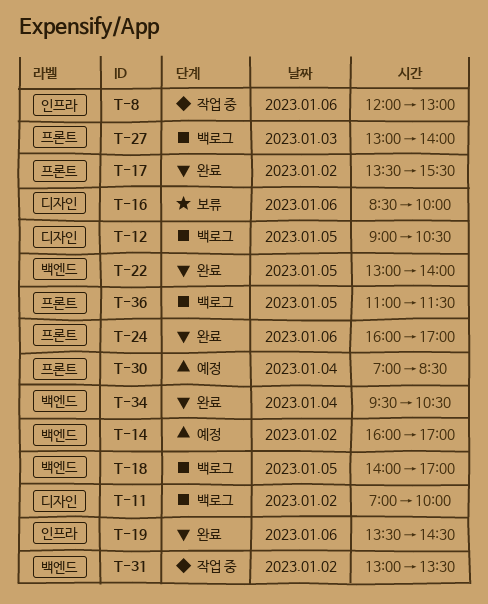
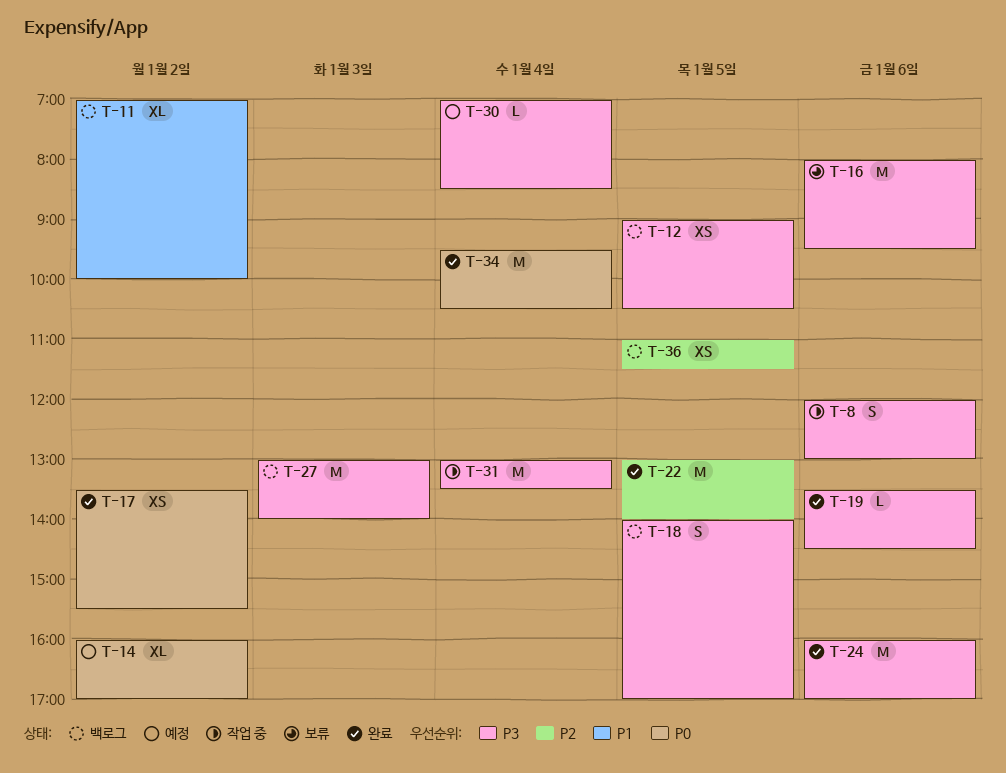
T-16, begins: 08:30 -> 08:00
T-16, ends: 10:00 -> 09:30
T-31, day: Jan 2 -> Jan 4

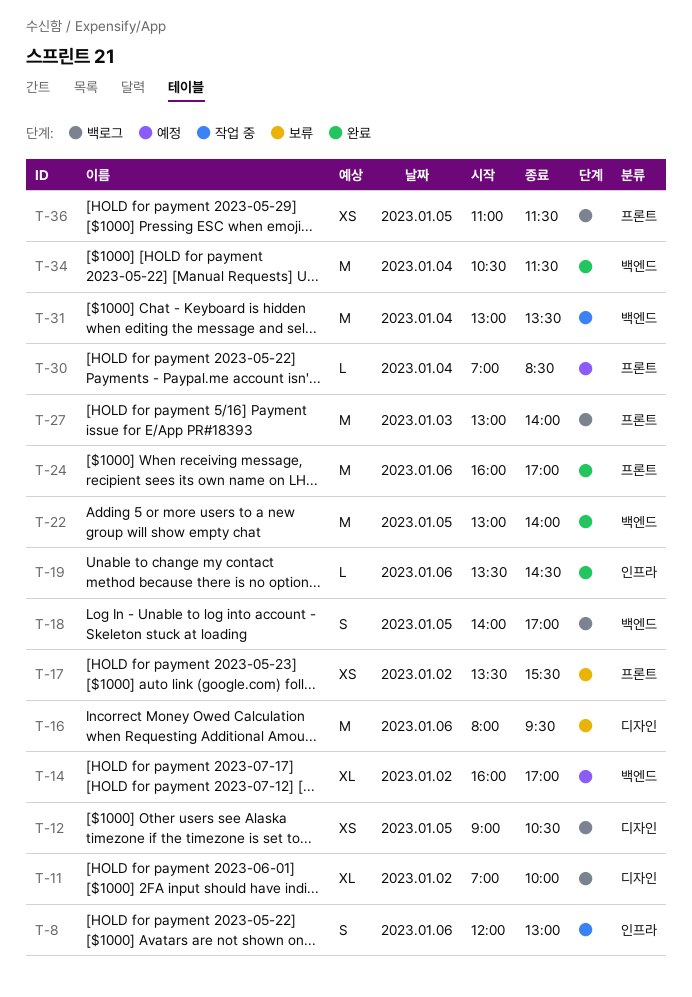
T-17, status: 완료 -> 보류
T-34, begins: 09:30 -> 10:30
T-34, ends: 10:30 -> 11:30

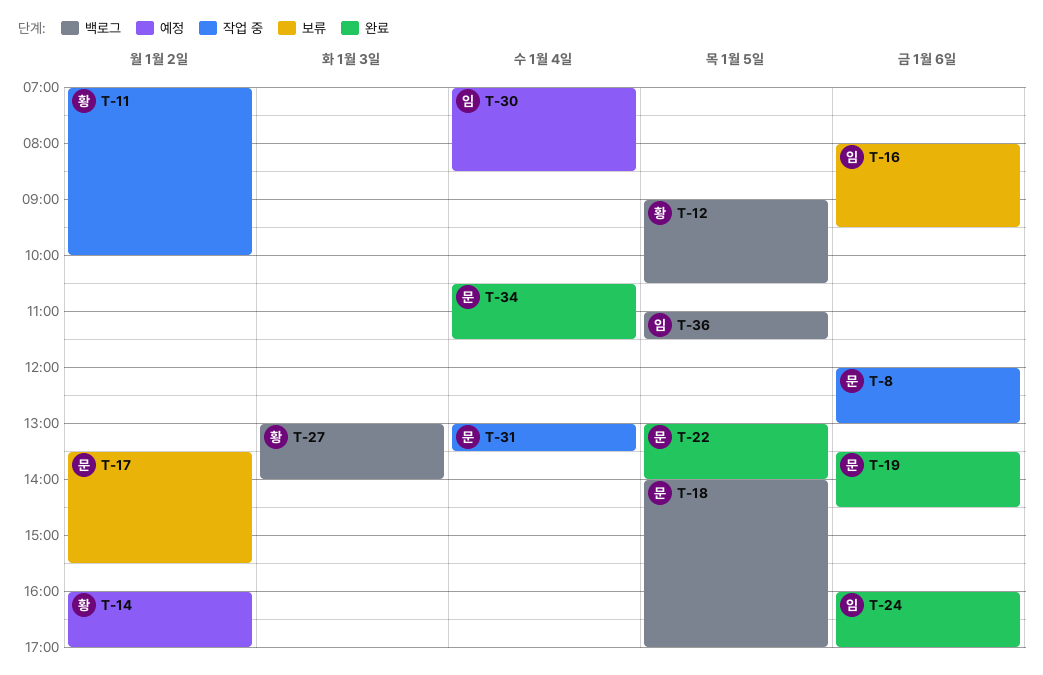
T-11, status: 백로그 -> 작업 중

